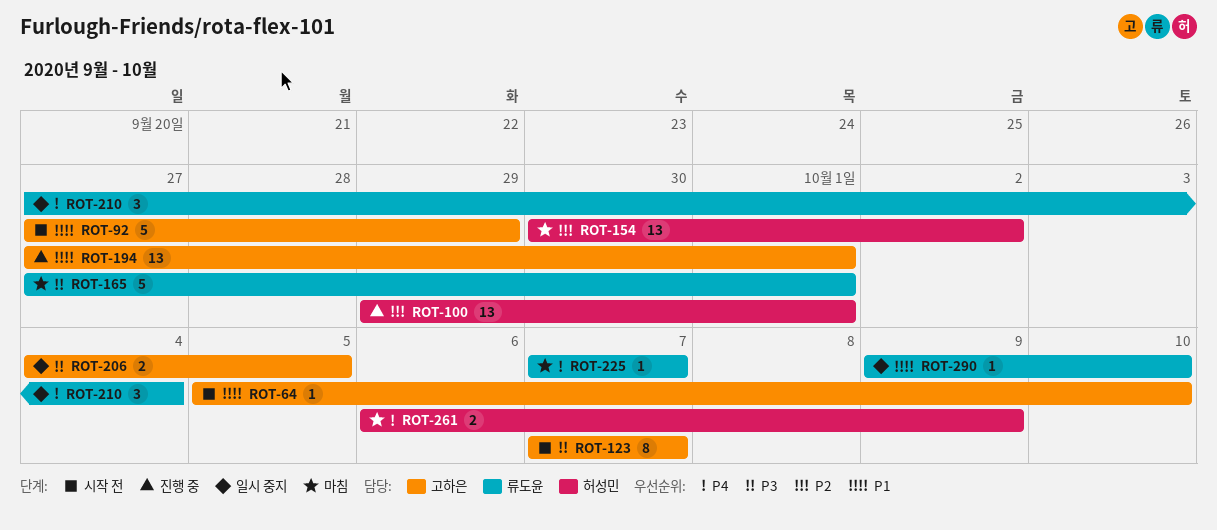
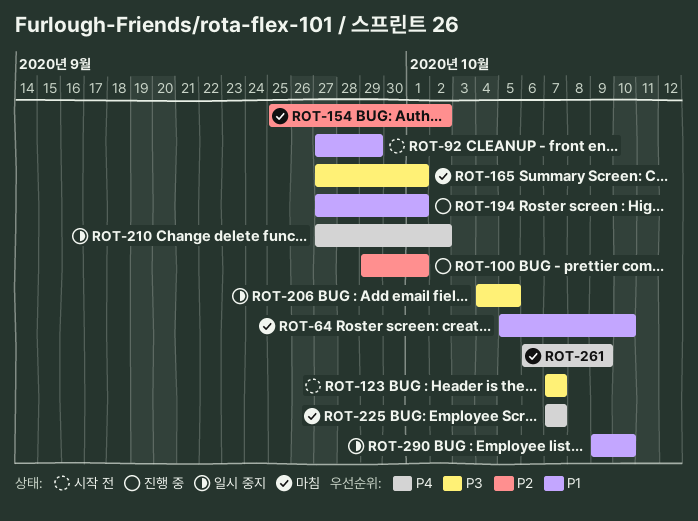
ROT-64, status: 시작 전 -> 마침
ROT-154, start: Sep 30 -> Sep 25
ROT-210, due: Oct 4 -> Oct 2

